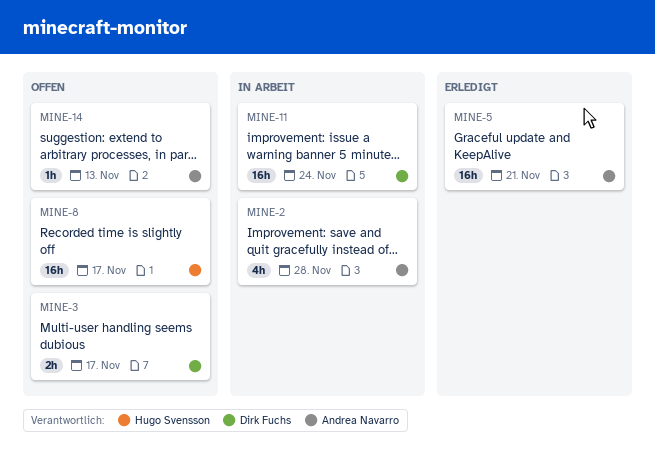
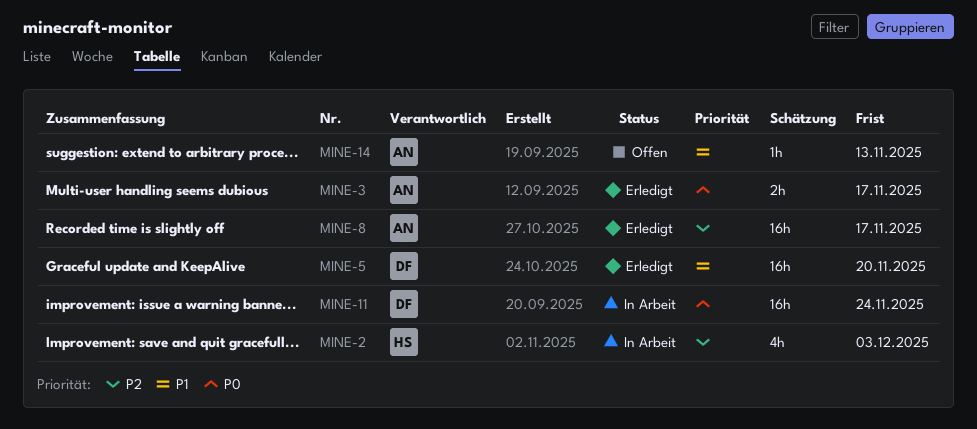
MINE-2, owner: Andrea Navarro -> Hugo Svensson
MINE-2, due: Nov 28 -> Dec 3
MINE-3, status: Offen -> Erledigt
MINE-3, owner: Dirk Fuchs -> Andrea Navarro
MINE-5, owner: Andrea Navarro -> Dirk Fuchs
MINE-5, due: Nov 21 -> Nov 20
MINE-8, status: Offen -> Erledigt
MINE-8, owner: Hugo Svensson -> Andrea Navarro

